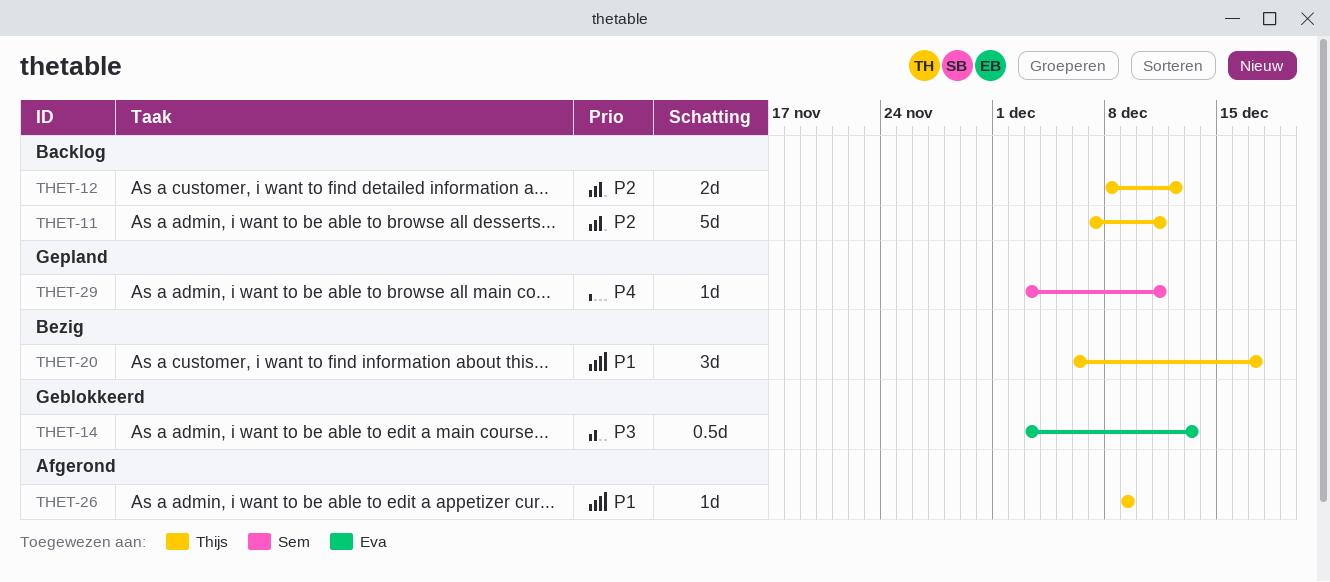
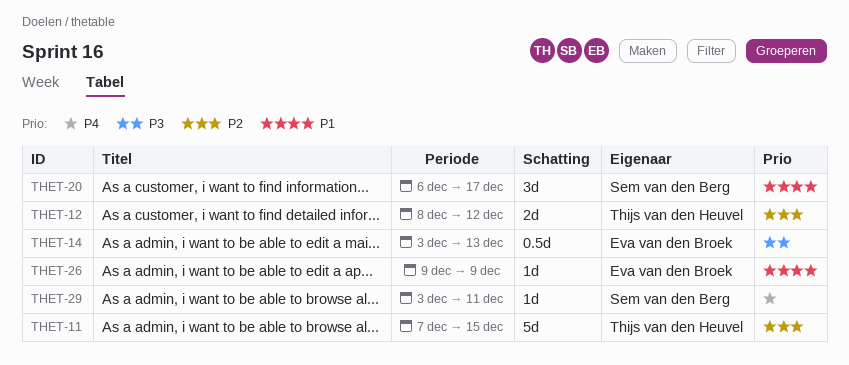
THET-11, due: Dec 11 -> Dec 15
THET-20, owner: Thijs van den Heuvel -> Sem van den Berg
THET-26, owner: Thijs van den Heuvel -> Eva van den Broek

